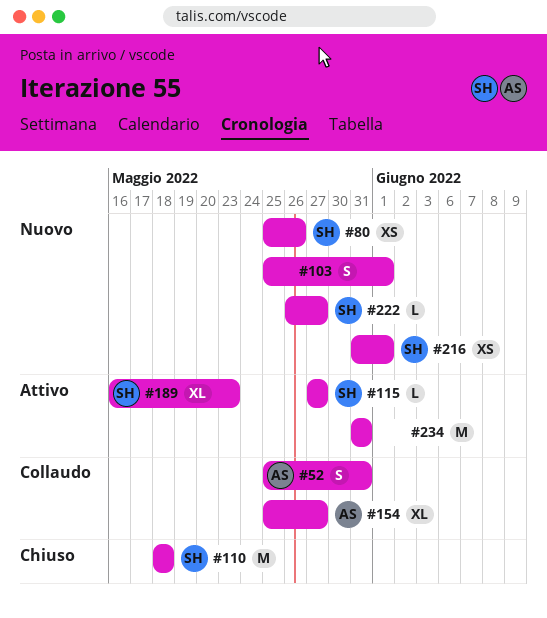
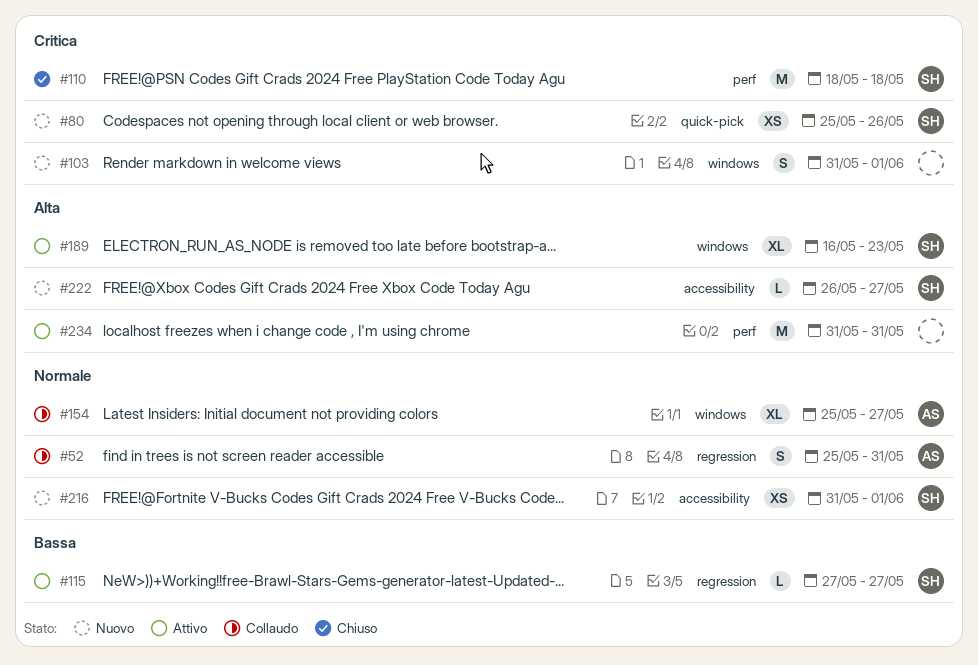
#103, start: May 25 -> May 31

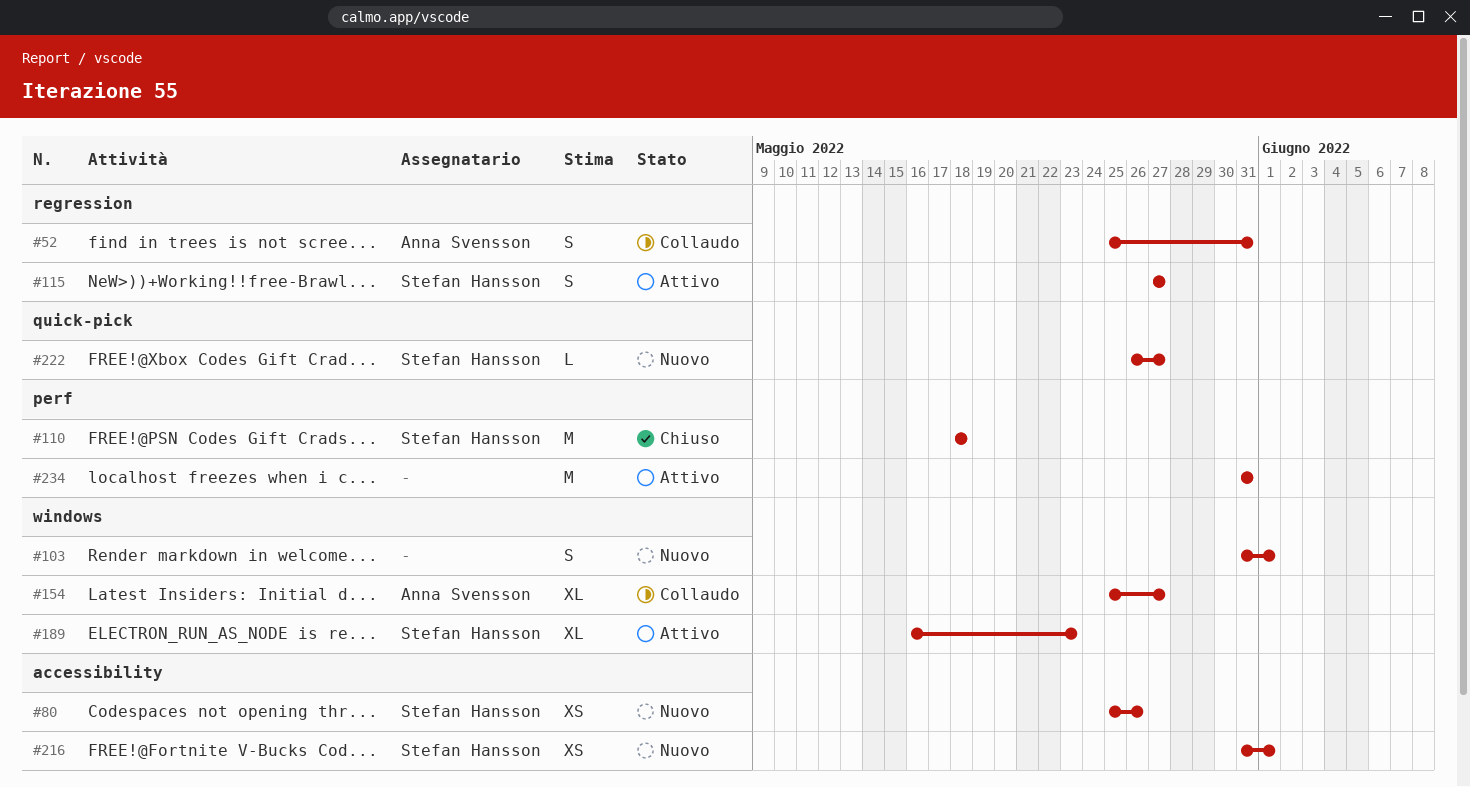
#80, label: quick-pick -> accessibility
#115, estimate: L -> S
#222, label: accessibility -> quick-pick

